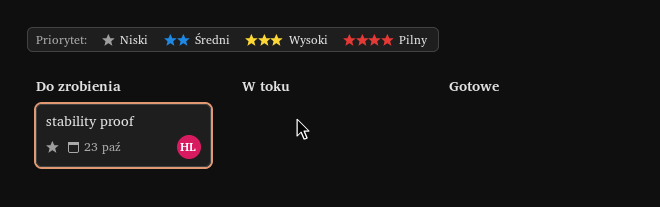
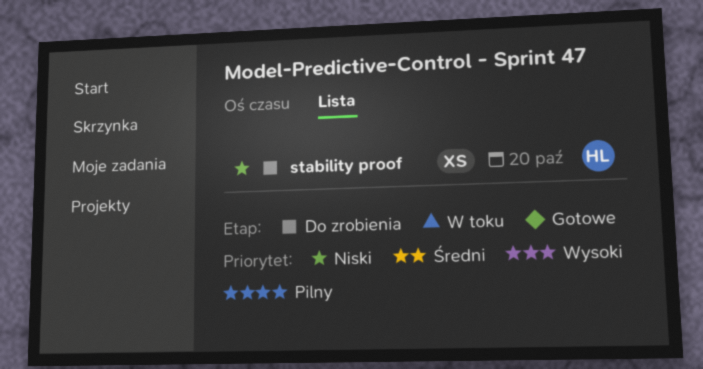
stability proof, due: Oct 23 -> Oct 20

